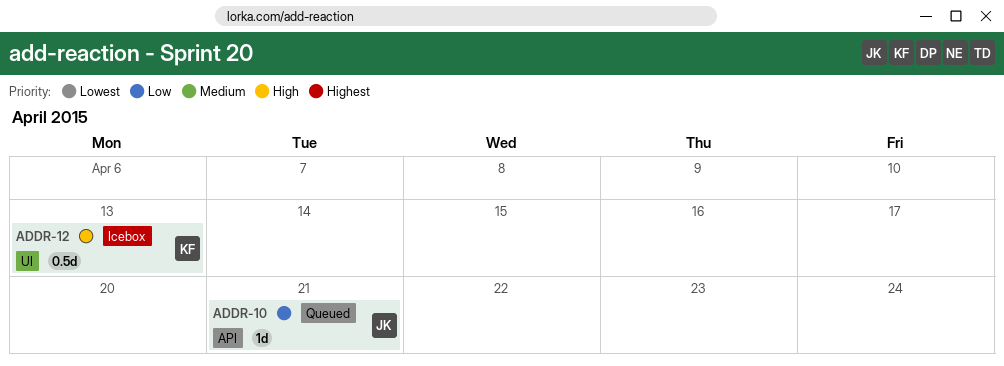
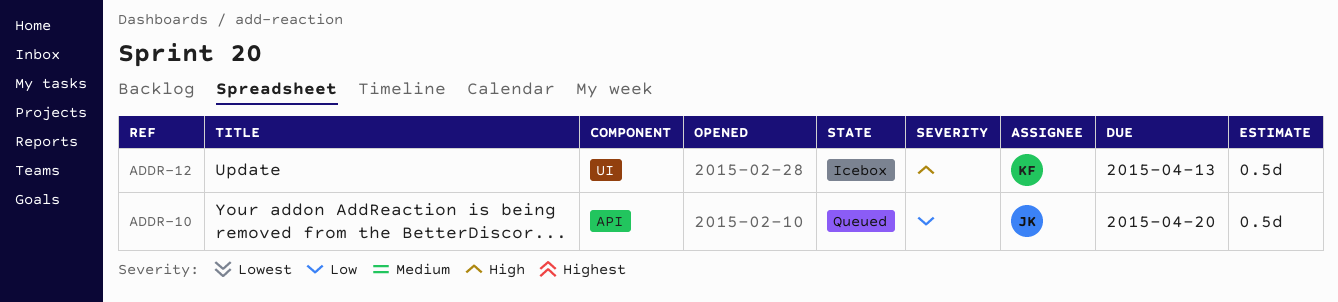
ADDR-10, estimate: 1d -> 0.5d
ADDR-10, due: Apr 21 -> Apr 20

